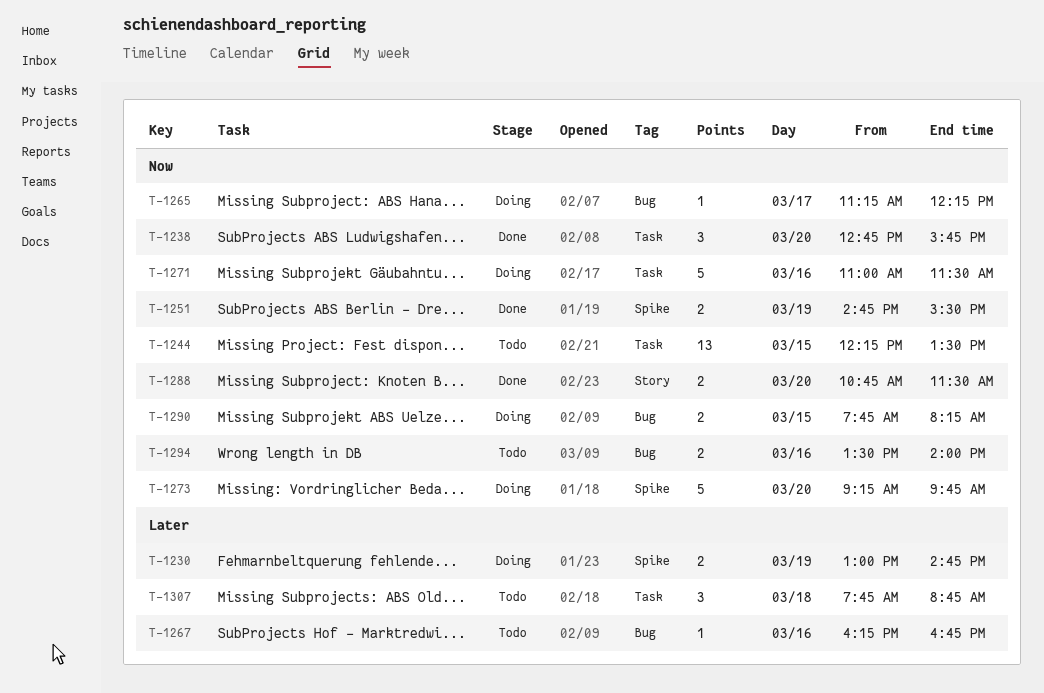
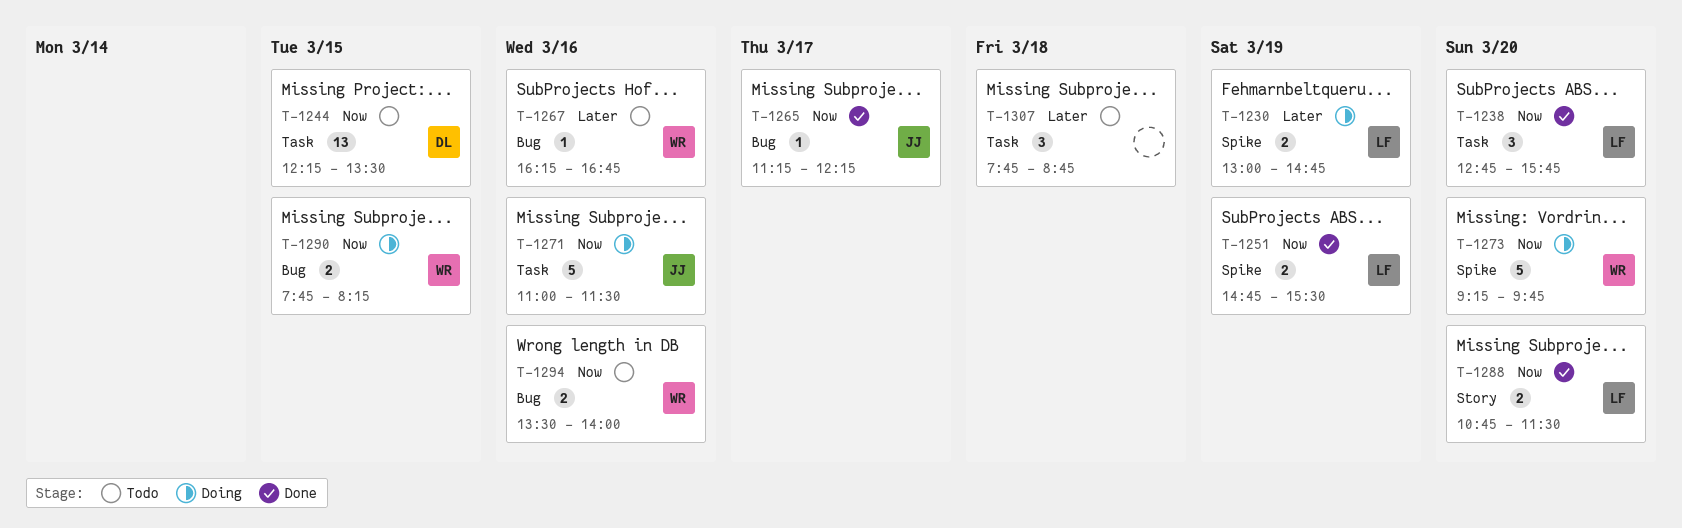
T-1265, status: Doing -> Done

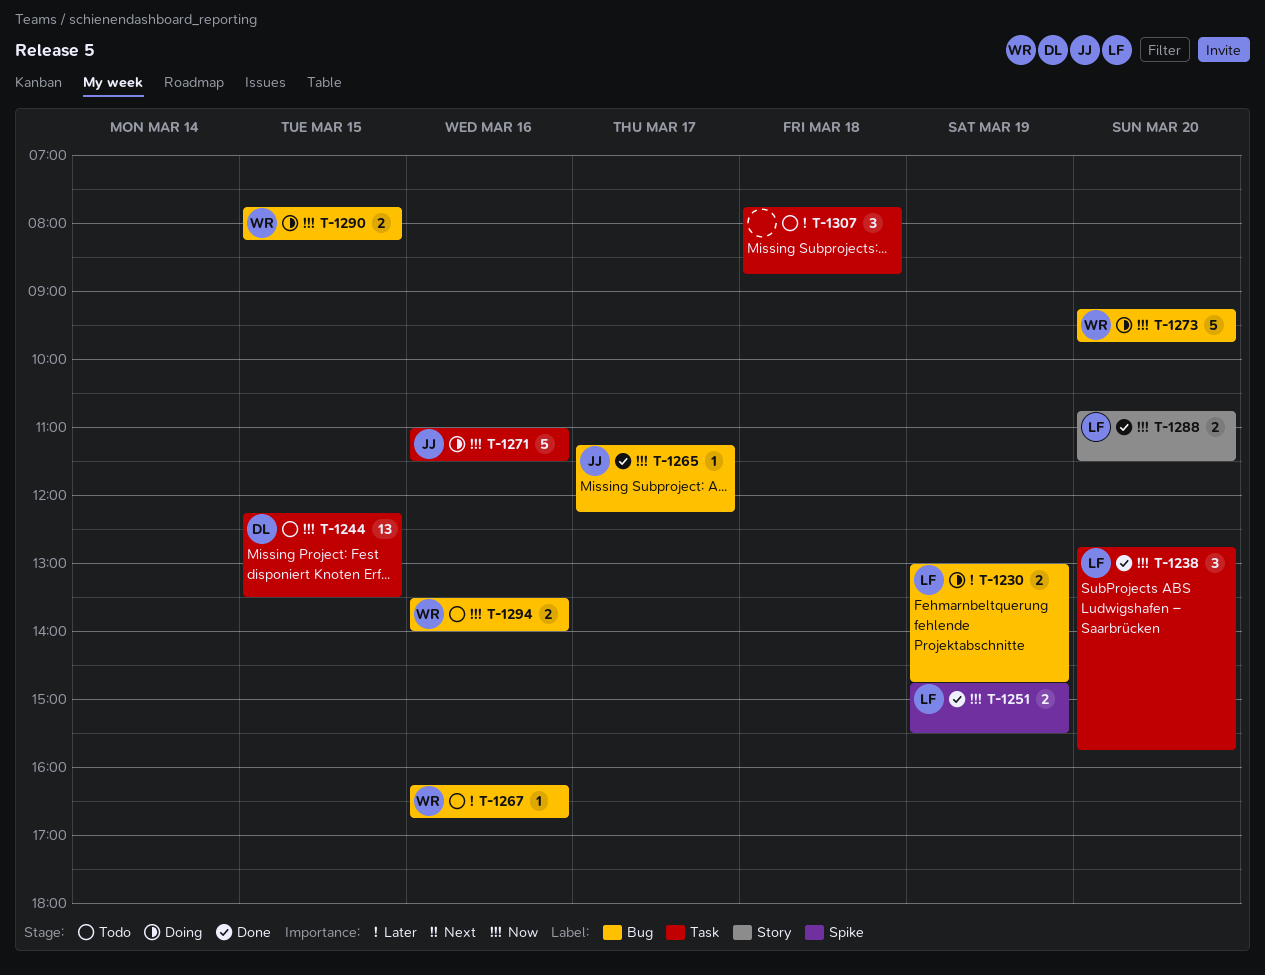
T-1230, label: Spike -> Bug
T-1273, label: Spike -> Bug

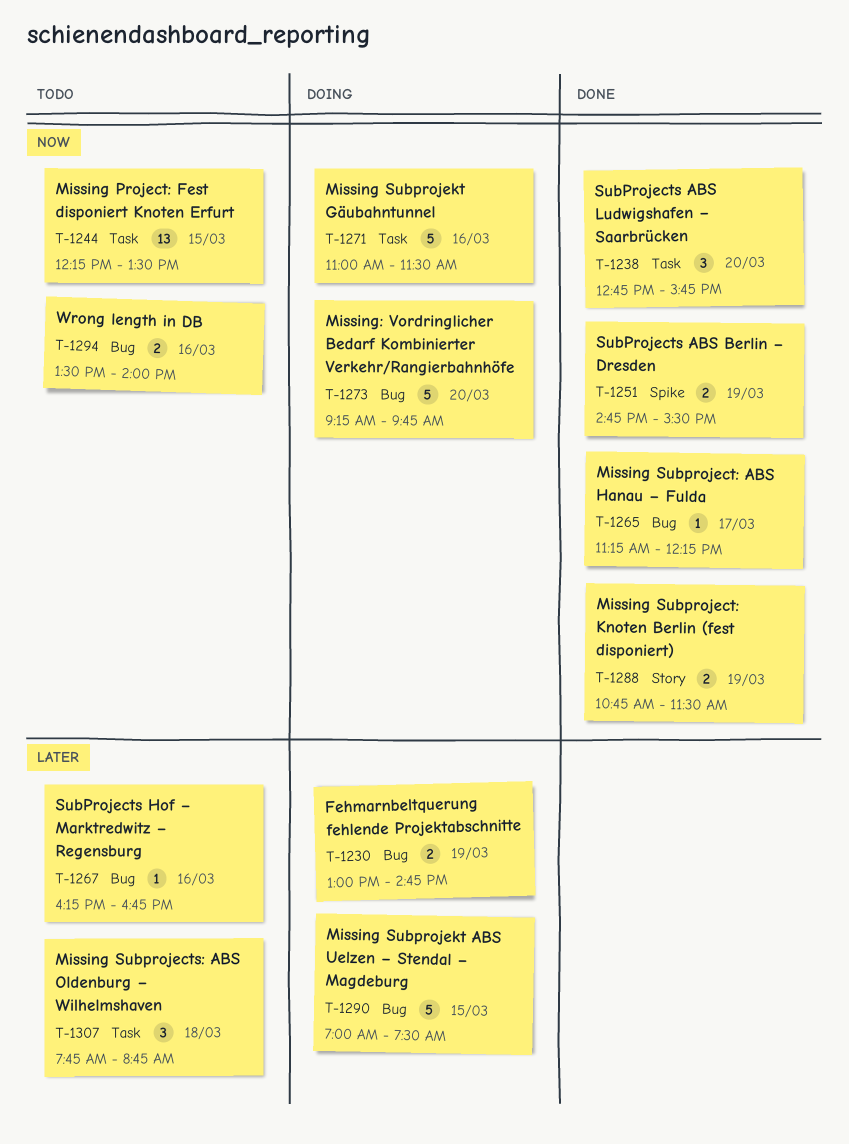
T-1288, day: Mar 20 -> Mar 19
T-1290, priority: Now -> Later
T-1290, estimate: 2 -> 5
T-1290, begins: 07:45 -> 07:00
T-1290, ends: 08:15 -> 07:30

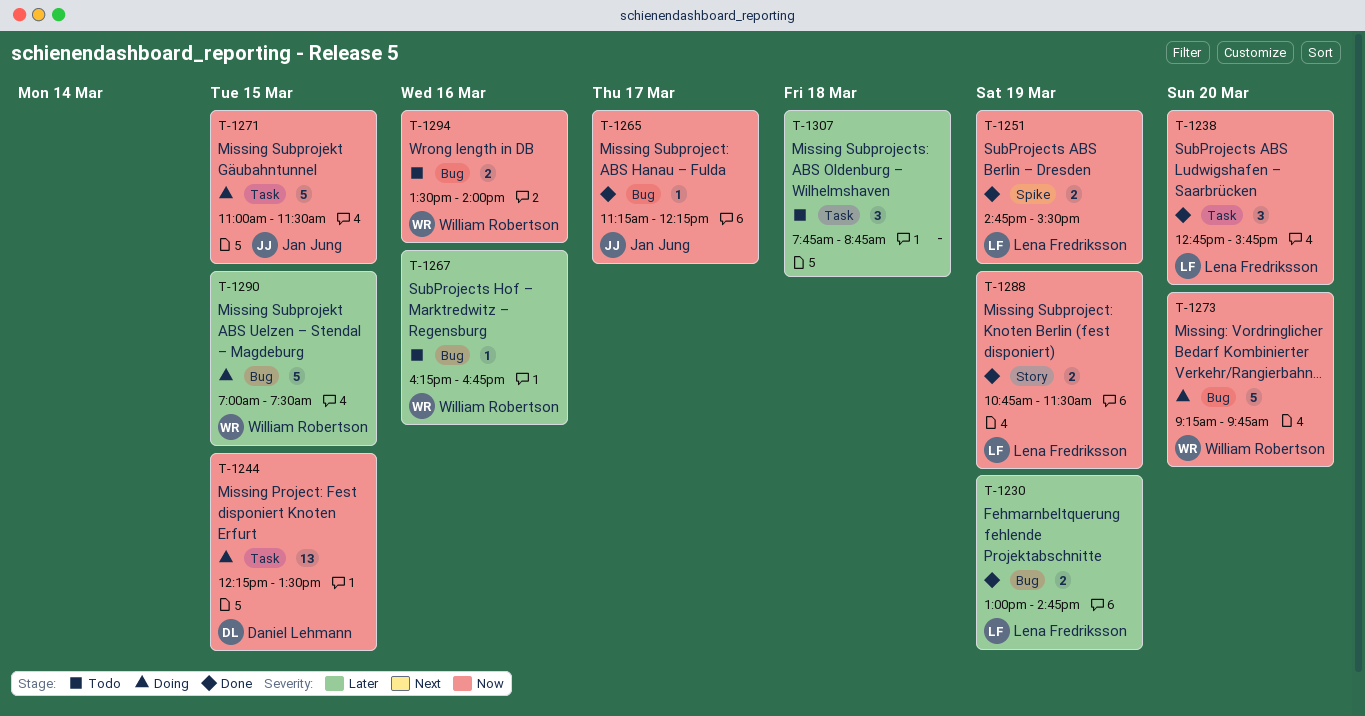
T-1230, status: Doing -> Done
T-1244, status: Todo -> Doing
T-1271, day: Mar 16 -> Mar 15

